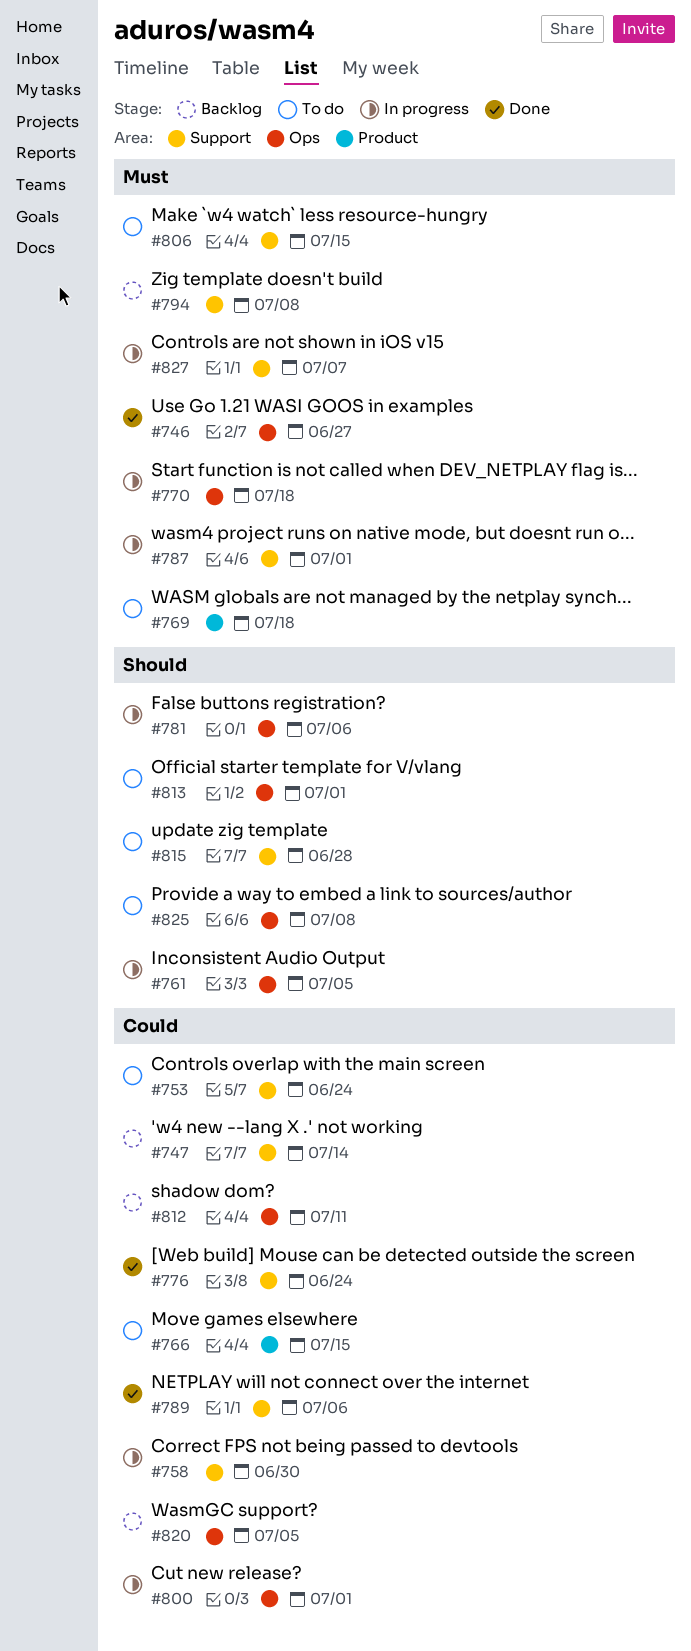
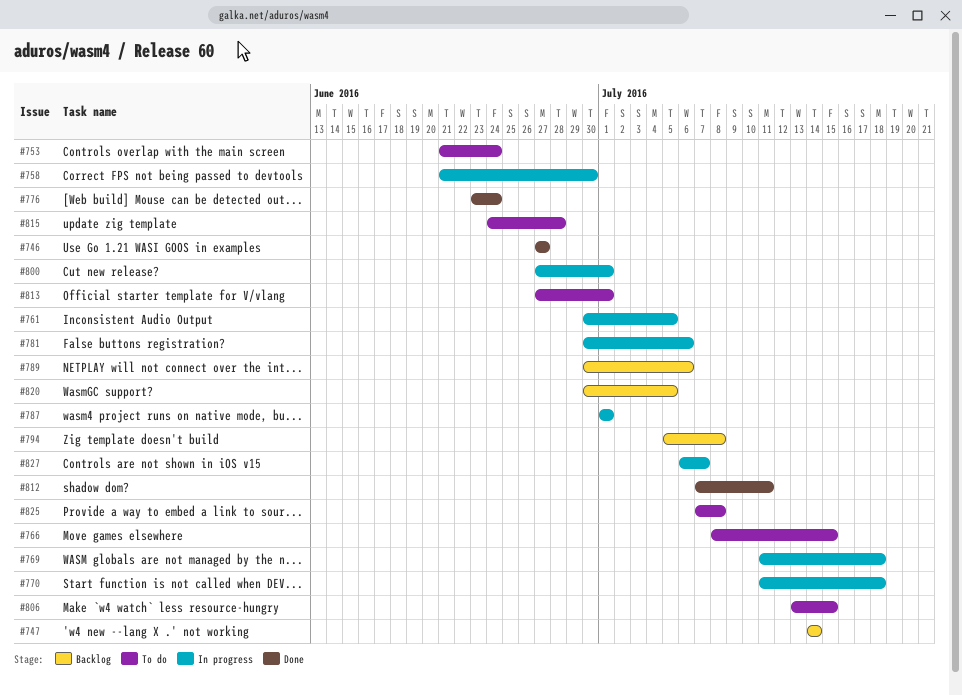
#769, status: To do -> In progress
#789, status: Done -> Backlog
#812, status: Backlog -> Done

